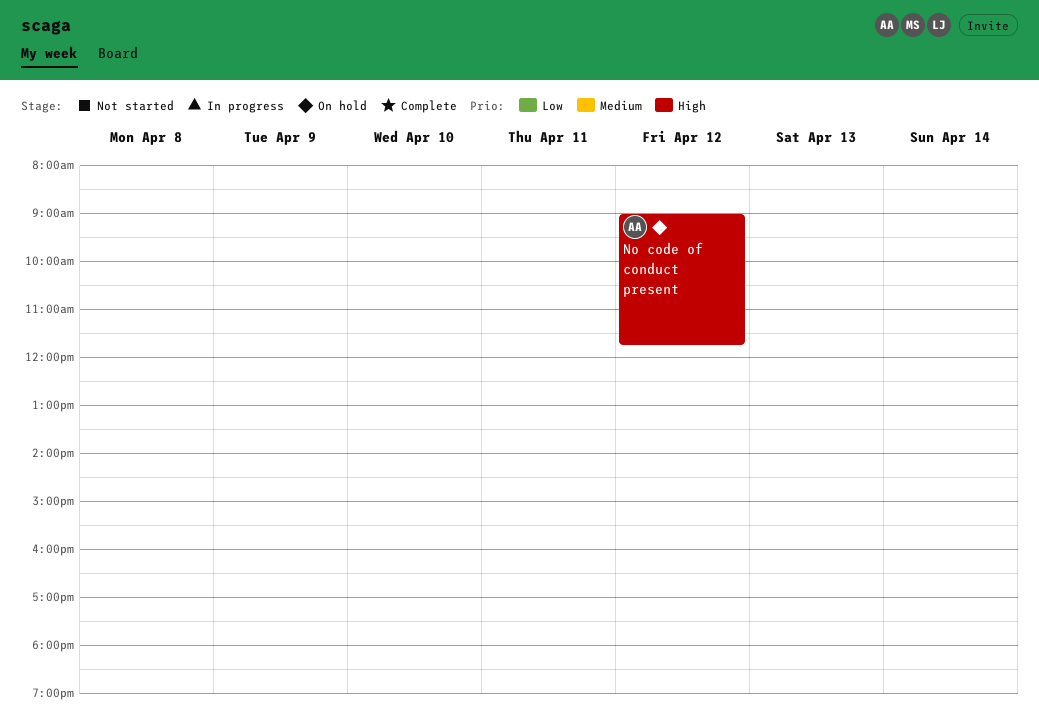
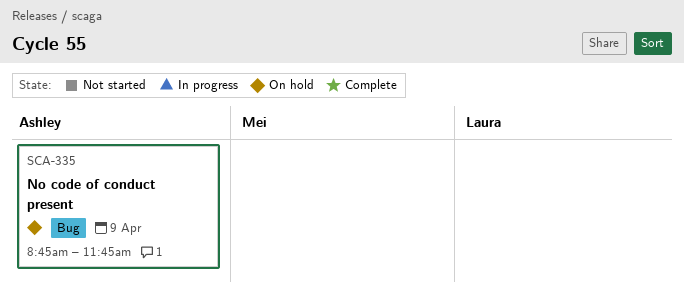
No code of conduct present, day: Apr 12 -> Apr 9
No code of conduct present, begins: 09:00 -> 08:45

